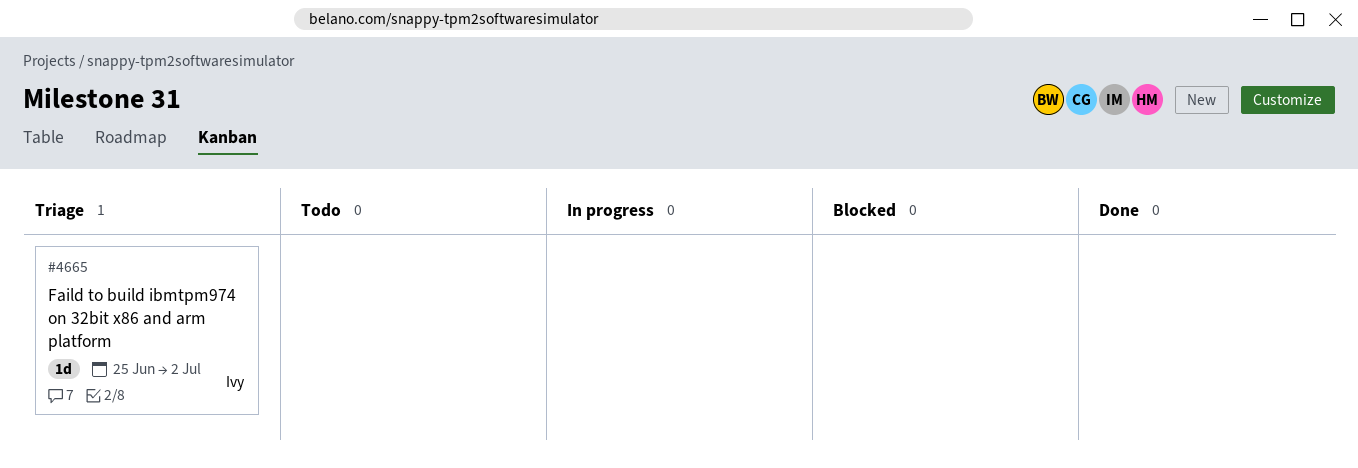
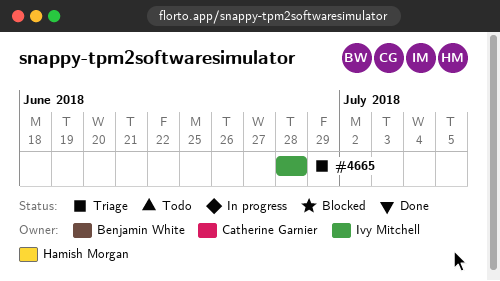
#4665, start: Jun 25 -> Jun 28
#4665, due: Jul 2 -> Jun 28

